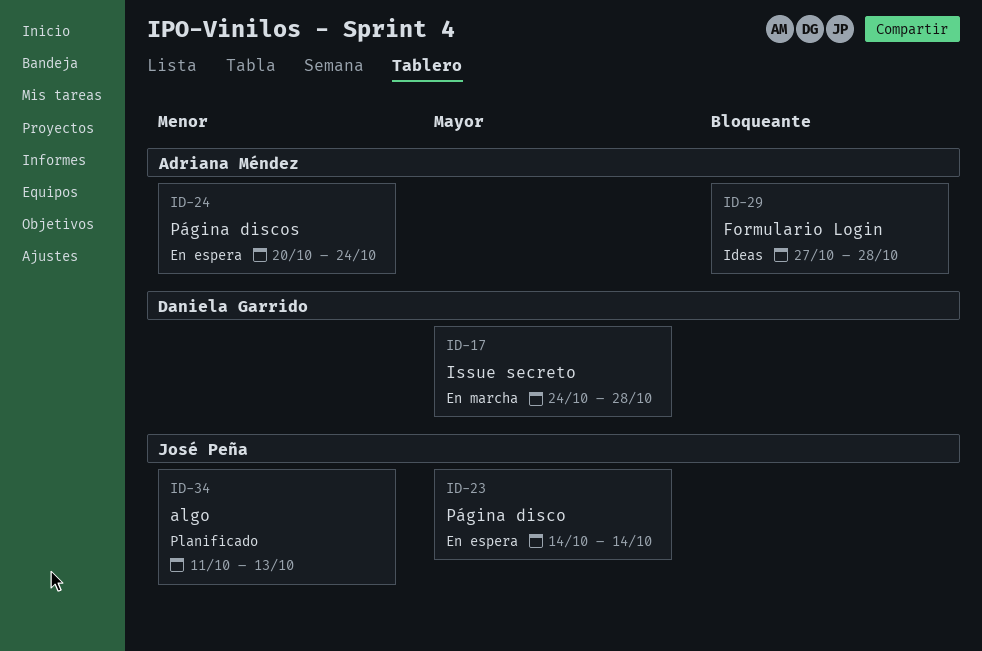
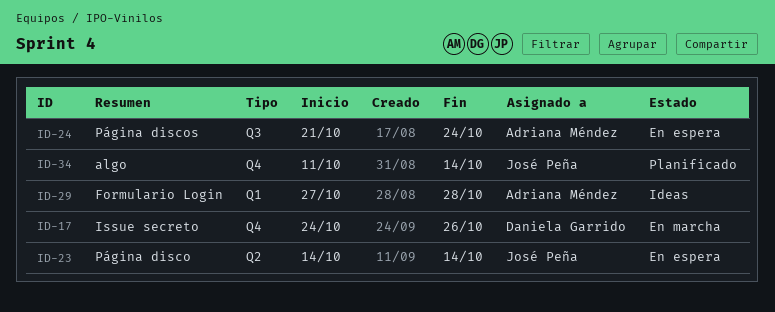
ID-17, due: Oct 28 -> Oct 26
ID-24, start: Oct 20 -> Oct 21
ID-34, due: Oct 13 -> Oct 14

